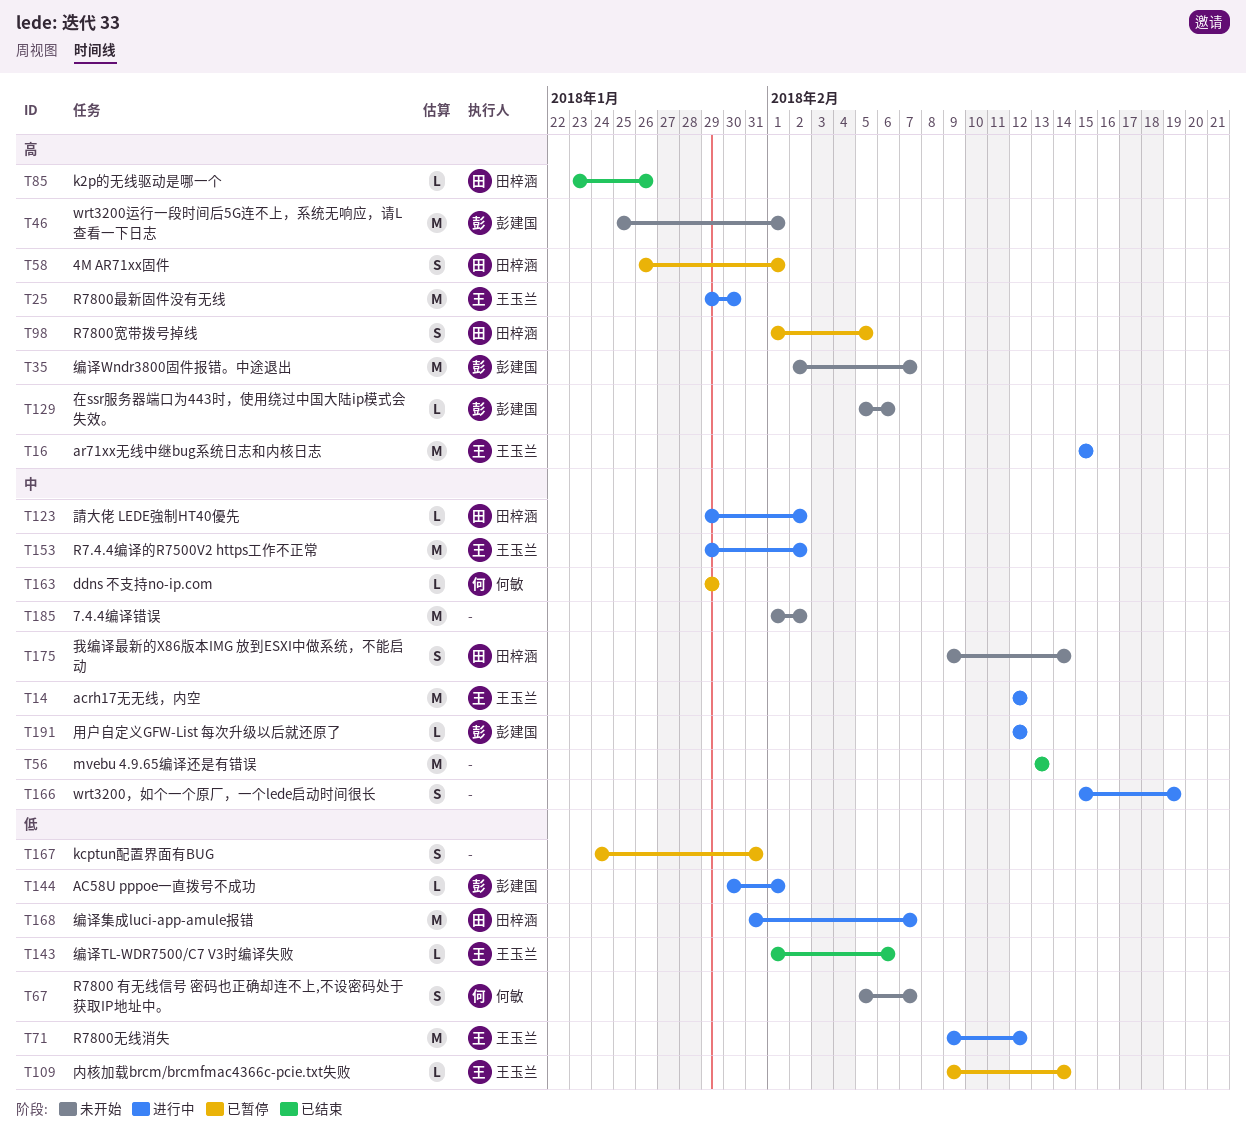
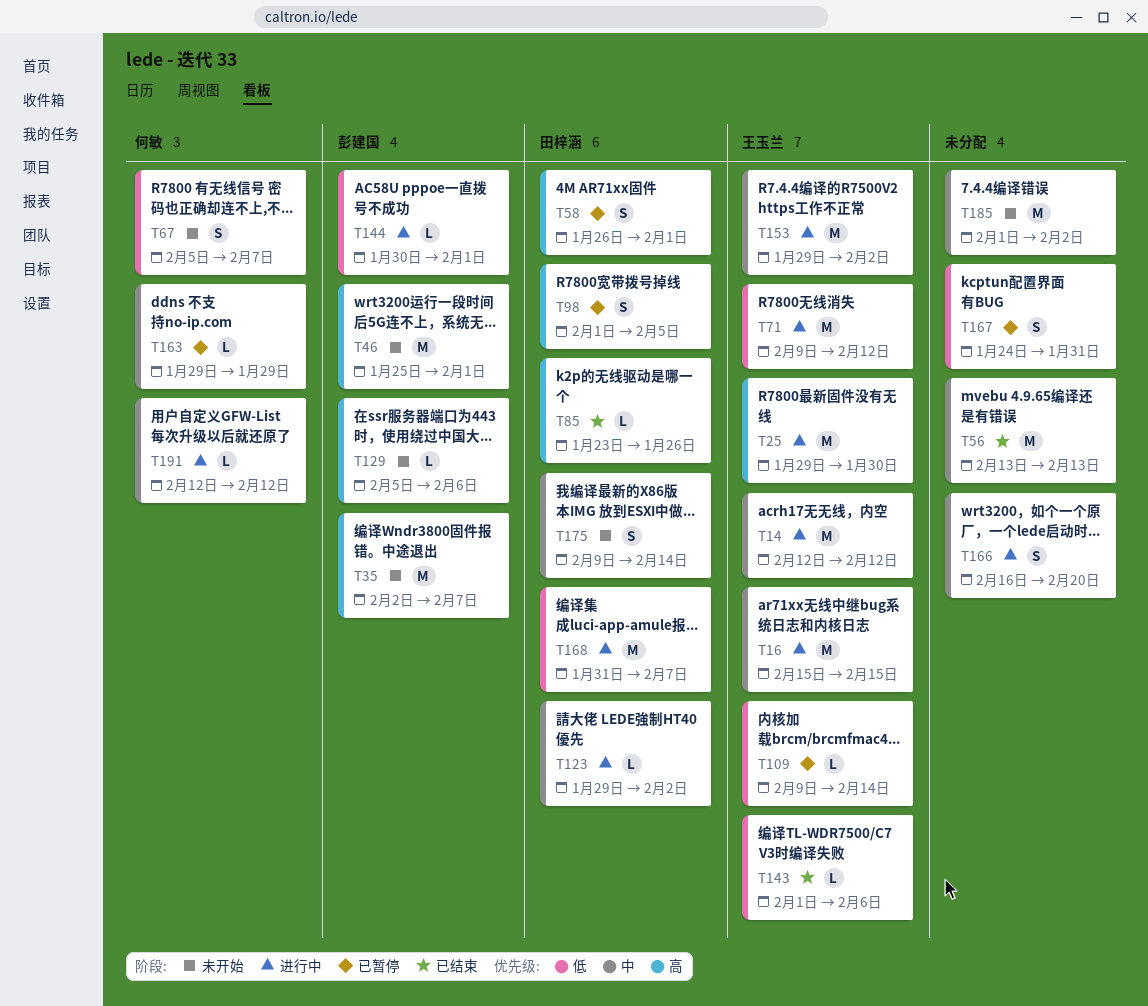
T16, priority: 高 -> 中
T166, start: Feb 15 -> Feb 16
T166, due: Feb 19 -> Feb 20
T191, owner: 彭建国 -> 何敏

